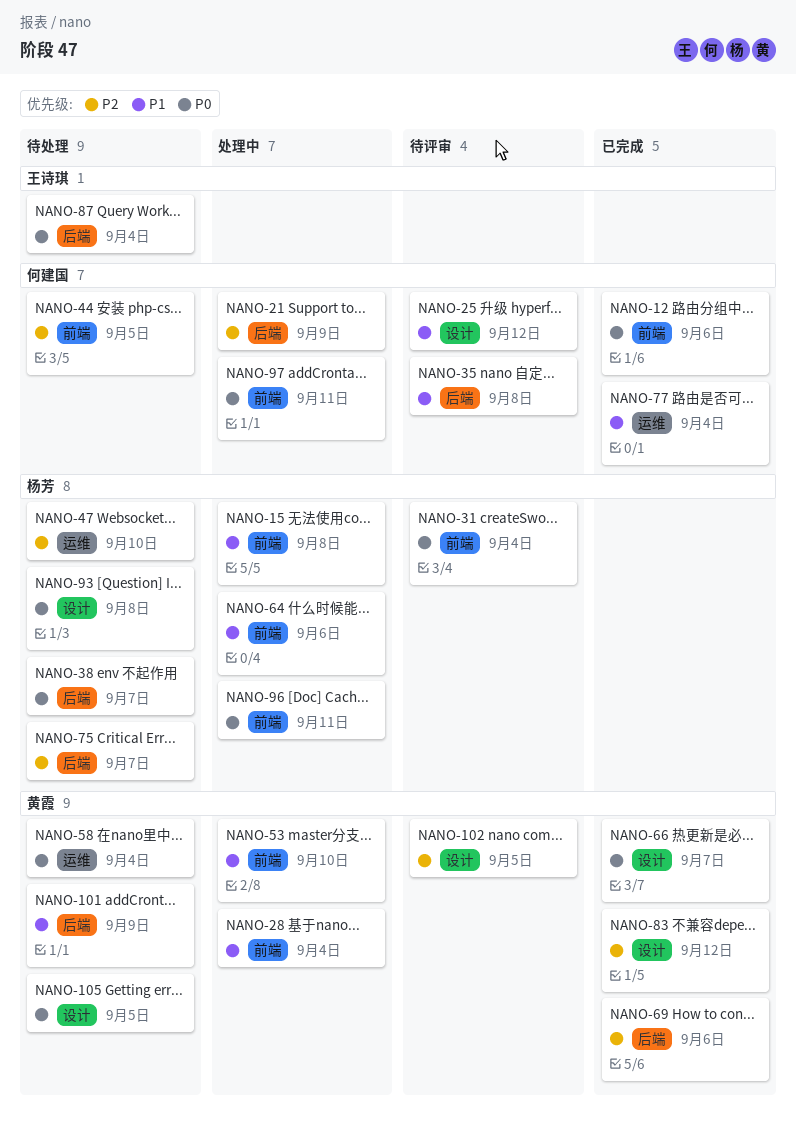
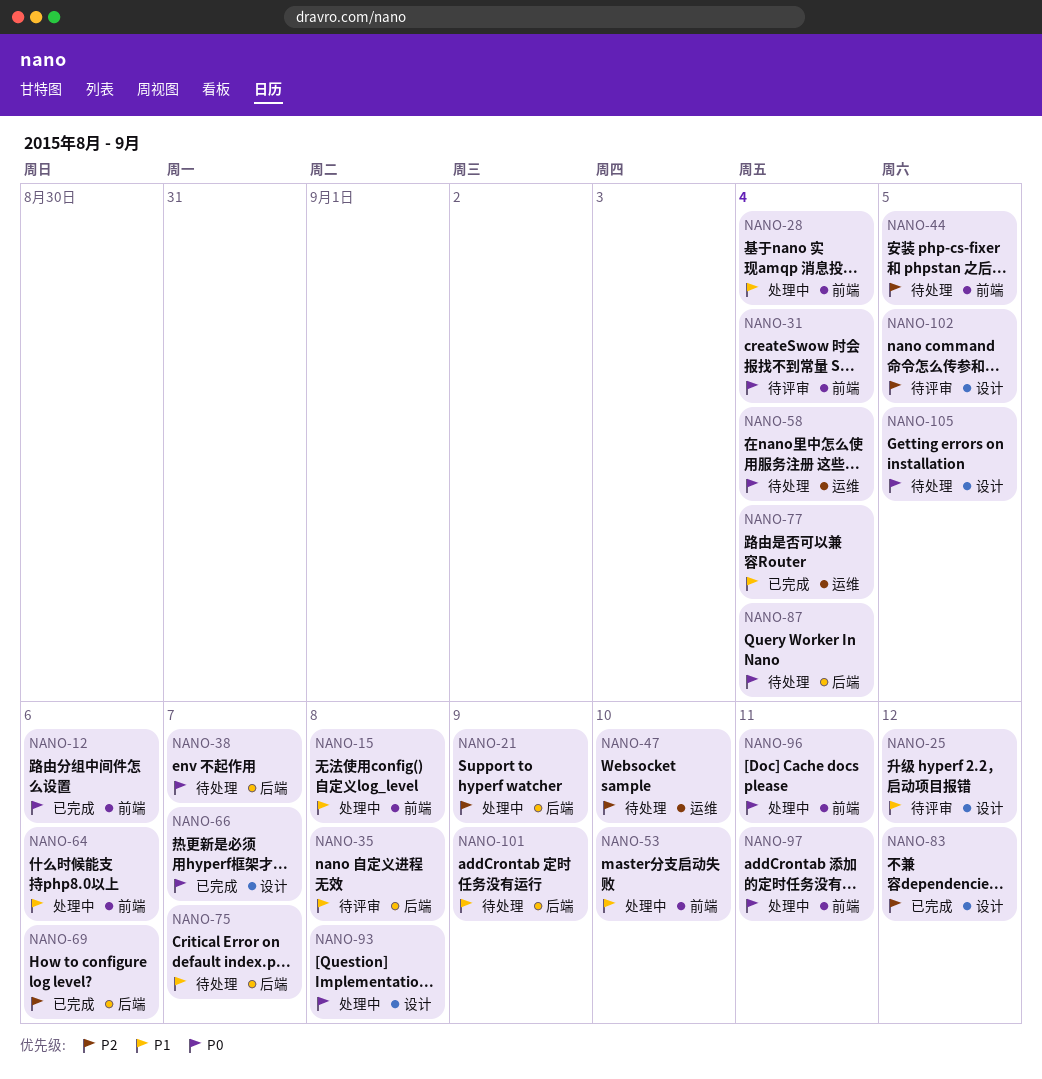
NANO-75, priority: P2 -> P1
NANO-93, status: 待处理 -> 处理中

